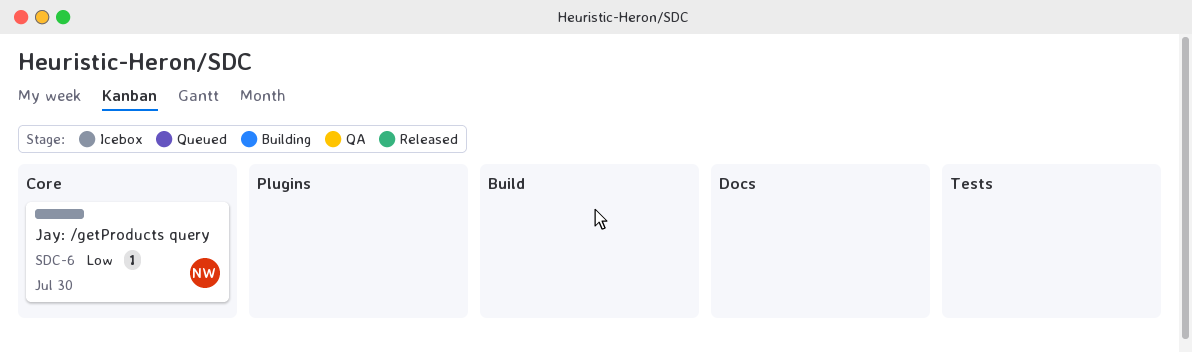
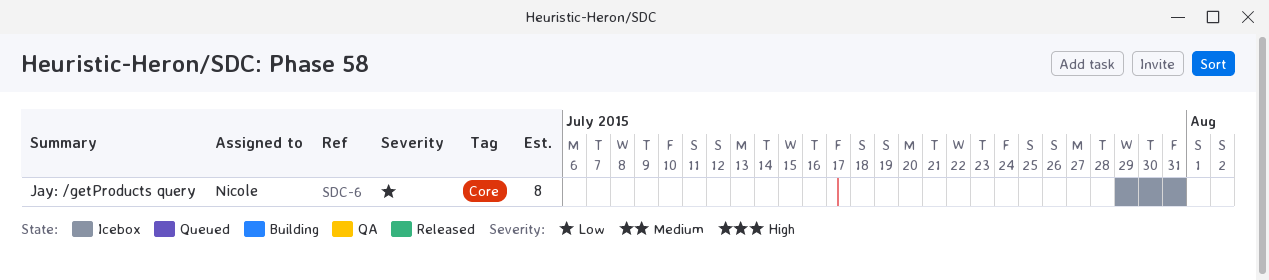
SDC-6, estimate: 1 -> 8
SDC-6, due: Jul 30 -> Jul 31

